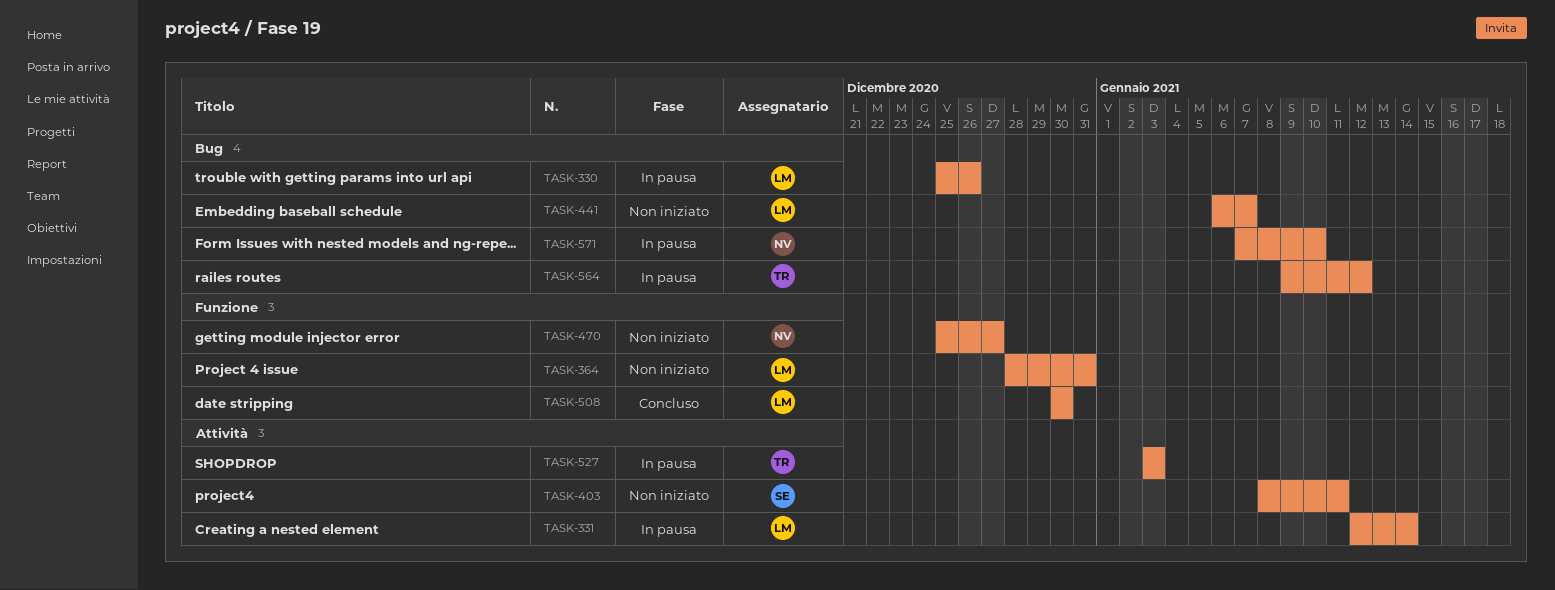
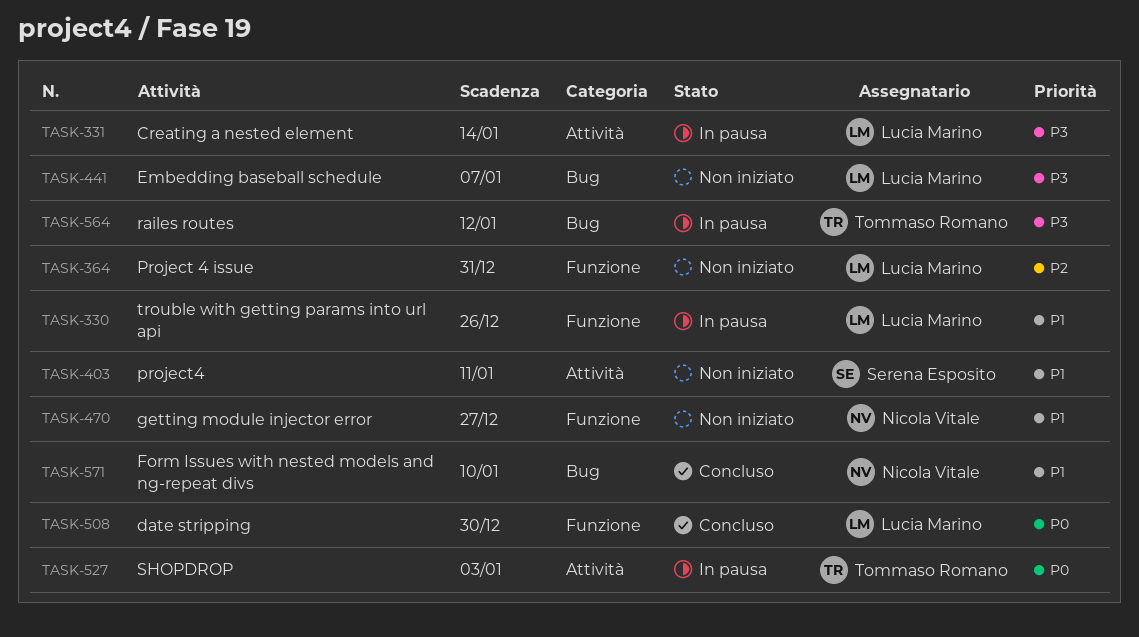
TASK-330, label: Bug -> Funzione
TASK-571, status: In pausa -> Concluso

